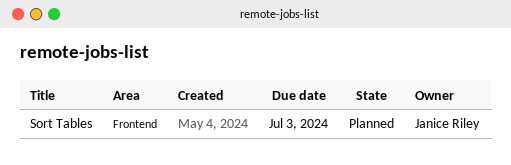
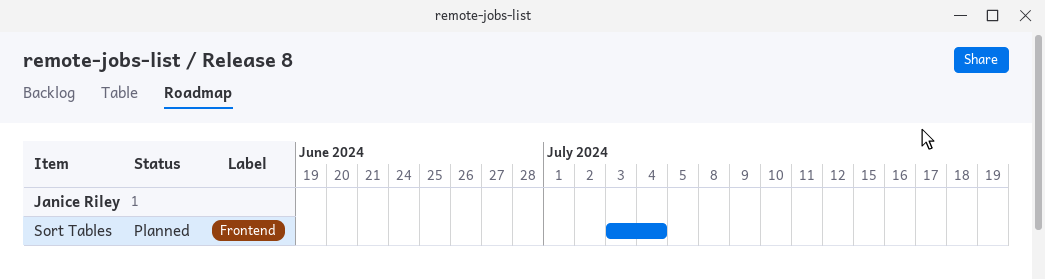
Sort Tables, due: Jul 3 -> Jul 4

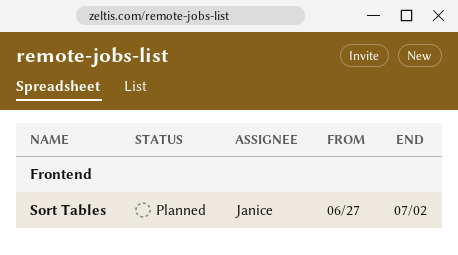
Sort Tables, start: Jul 3 -> Jun 27
Sort Tables, due: Jul 4 -> Jul 2

